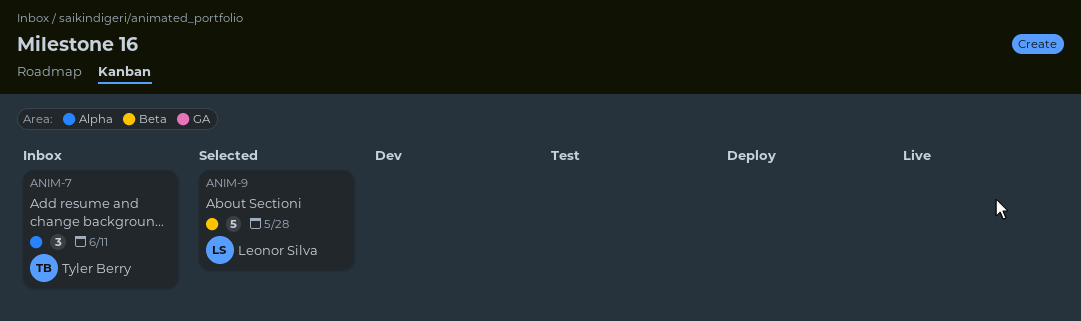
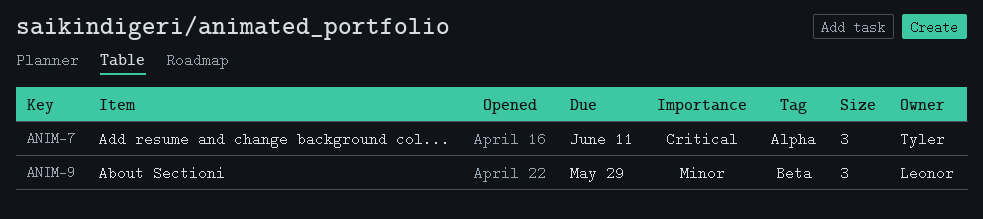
ANIM-9, estimate: 5 -> 3
ANIM-9, due: May 28 -> May 29

